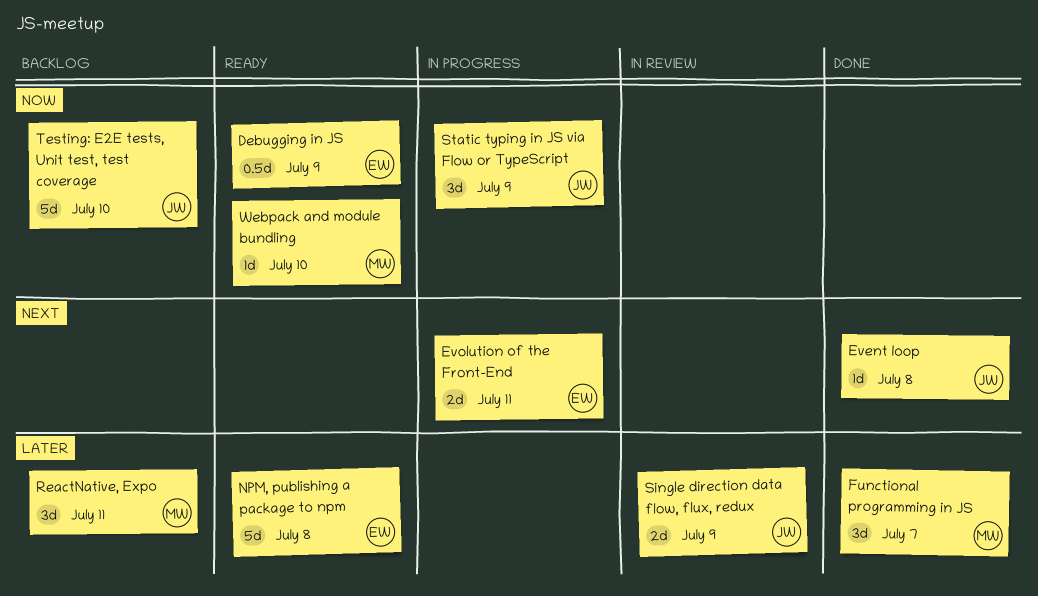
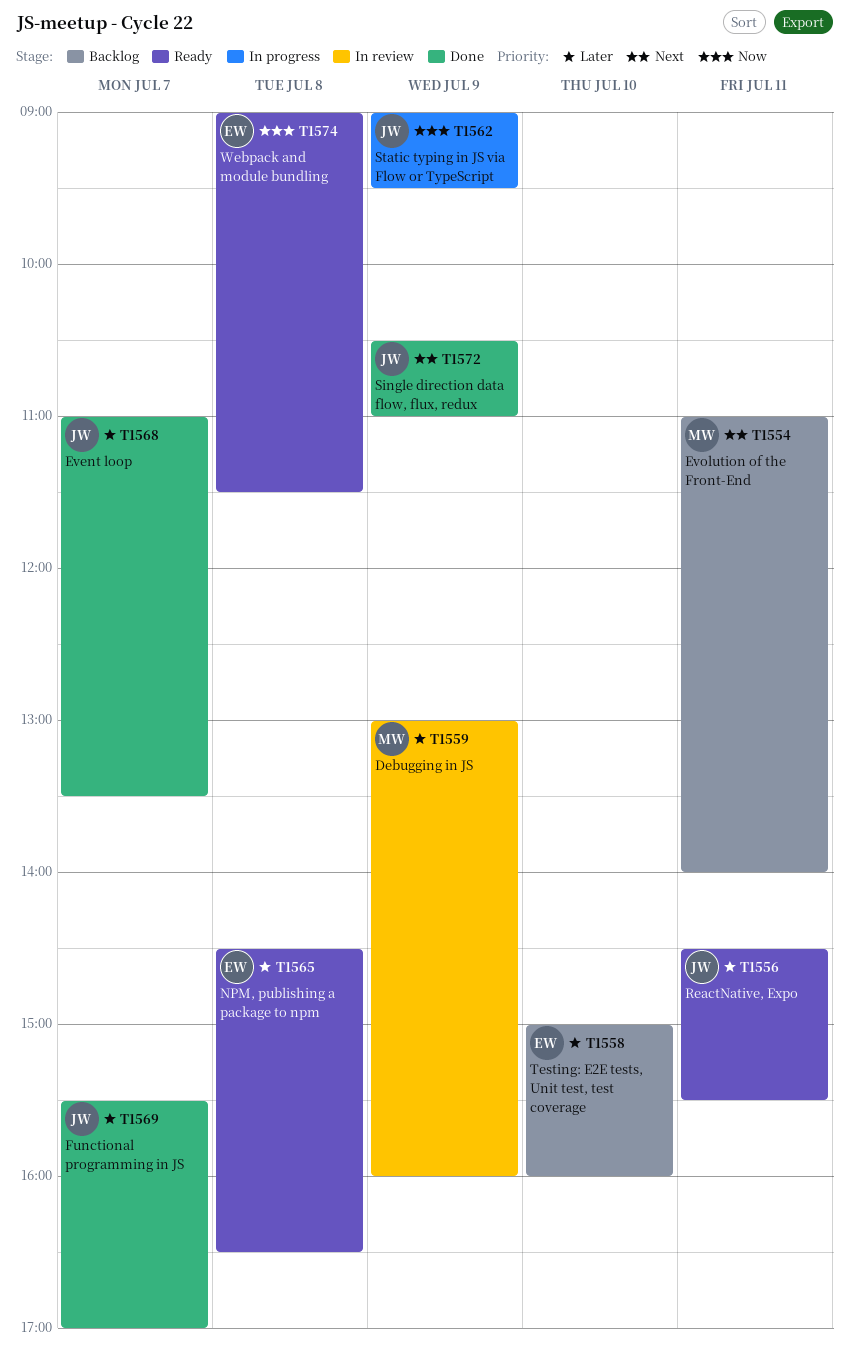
Debugging in JS, status: Ready -> In review
Debugging in JS, owner: EW -> MW
Debugging in JS, priority: Now -> Later
Event loop, priority: Next -> Later
Event loop, day: Jul 8 -> Jul 7
Evolution of the Front-End, status: In progress -> Backlog
Evolution of the Front-End, owner: EW -> MW
Functional programming in JS, owner: MW -> JW
ReactNative, Expo, status: Backlog -> Ready
ReactNative, Expo, owner: MW -> JW
Single direction data flow, flux, redux, status: In review -> Done
Single direction data flow, flux, redux, priority: Later -> Next
Testing: E2E tests, Unit test, test coverage, owner: JW -> EW
Testing: E2E tests, Unit test, test coverage, priority: Now -> Later
Webpack and module bundling, owner: MW -> EW
Webpack and module bundling, day: Jul 10 -> Jul 8

